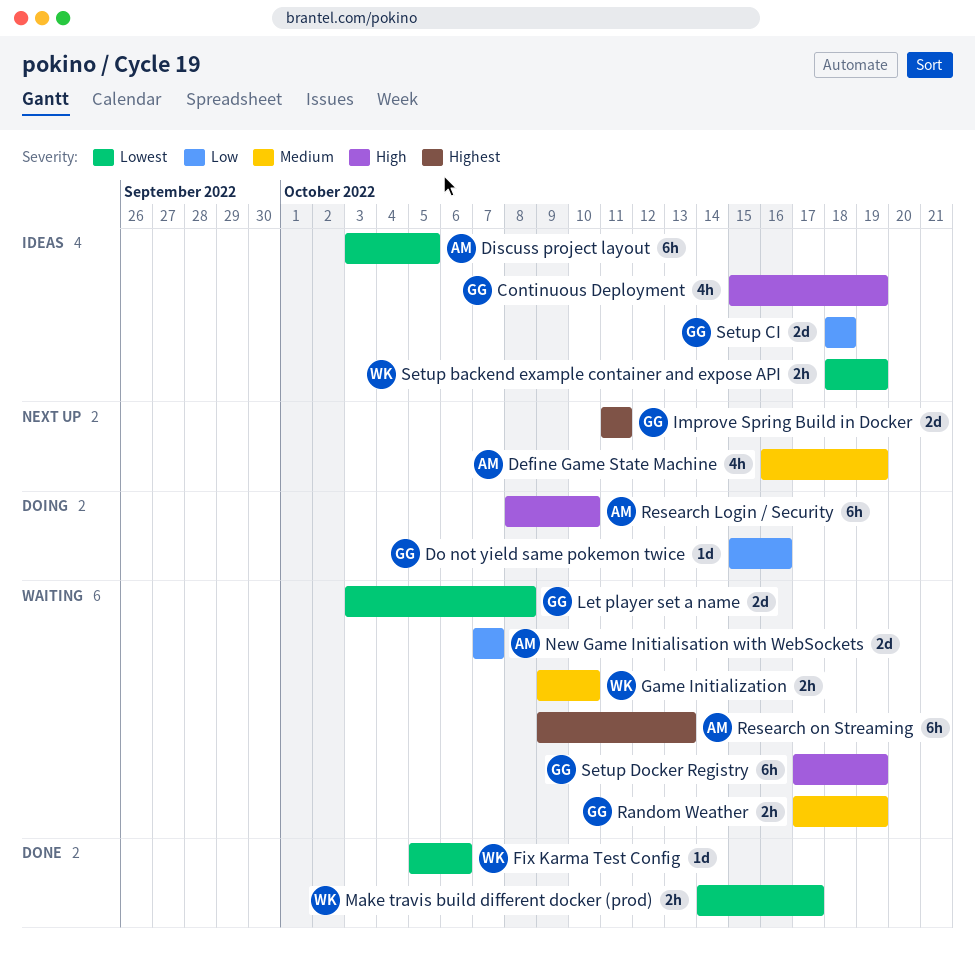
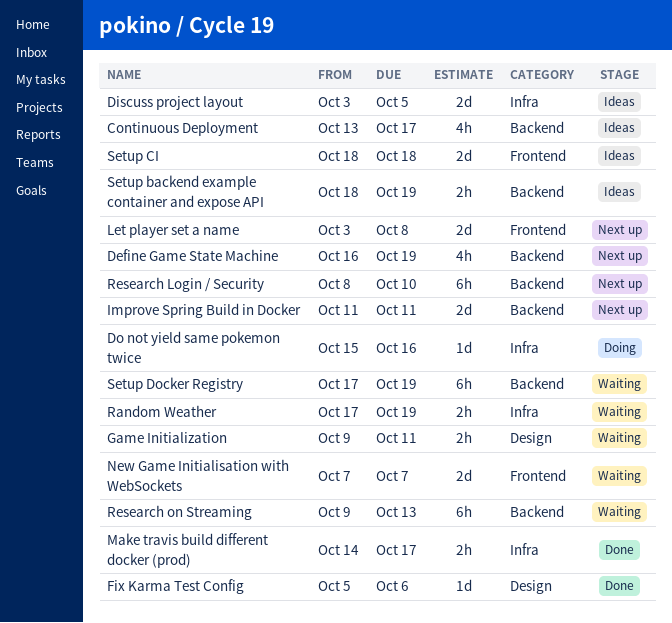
Continuous Deployment, start: Oct 15 -> Oct 13
Continuous Deployment, due: Oct 19 -> Oct 17
Discuss project layout, estimate: 6h -> 2d
Game Initialization, due: Oct 10 -> Oct 11
Let player set a name, status: Waiting -> Next up
Research Login / Security, status: Doing -> Next up

